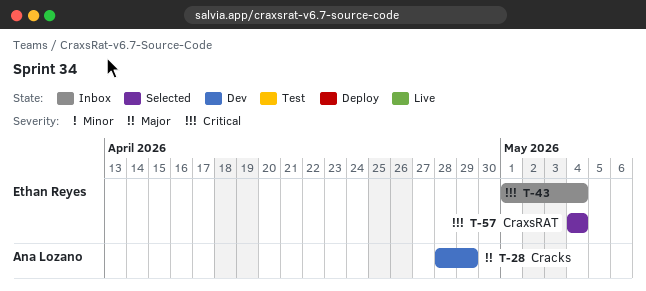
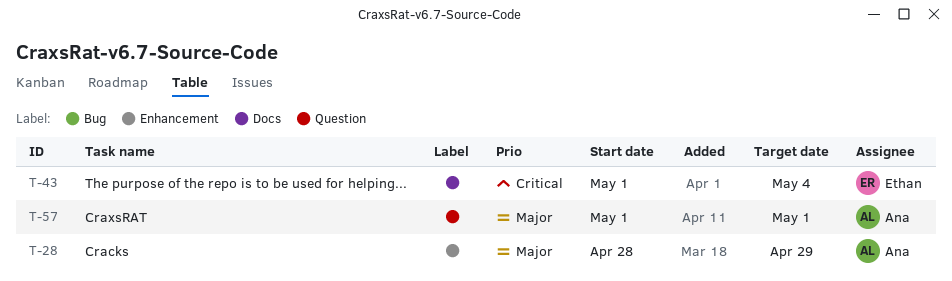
T-57, owner: Ethan Reyes -> Ana Lozano
T-57, priority: Critical -> Major
T-57, start: May 4 -> May 1
T-57, due: May 4 -> May 1

